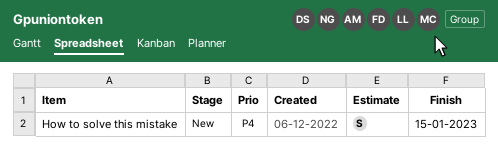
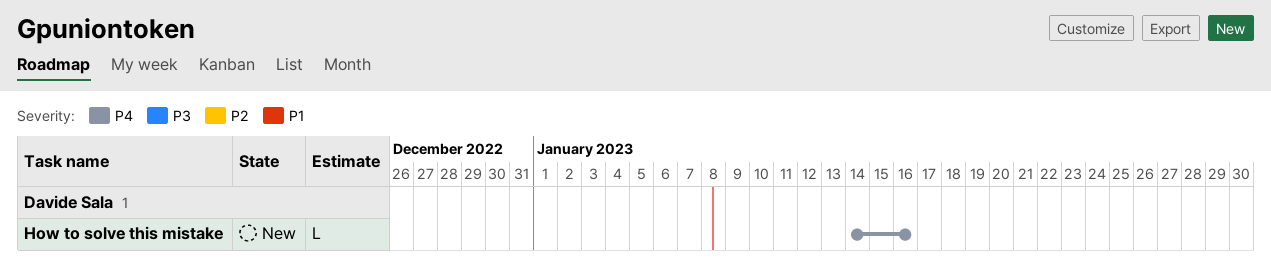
How to solve this mistake, estimate: S -> L
How to solve this mistake, due: Jan 15 -> Jan 16

